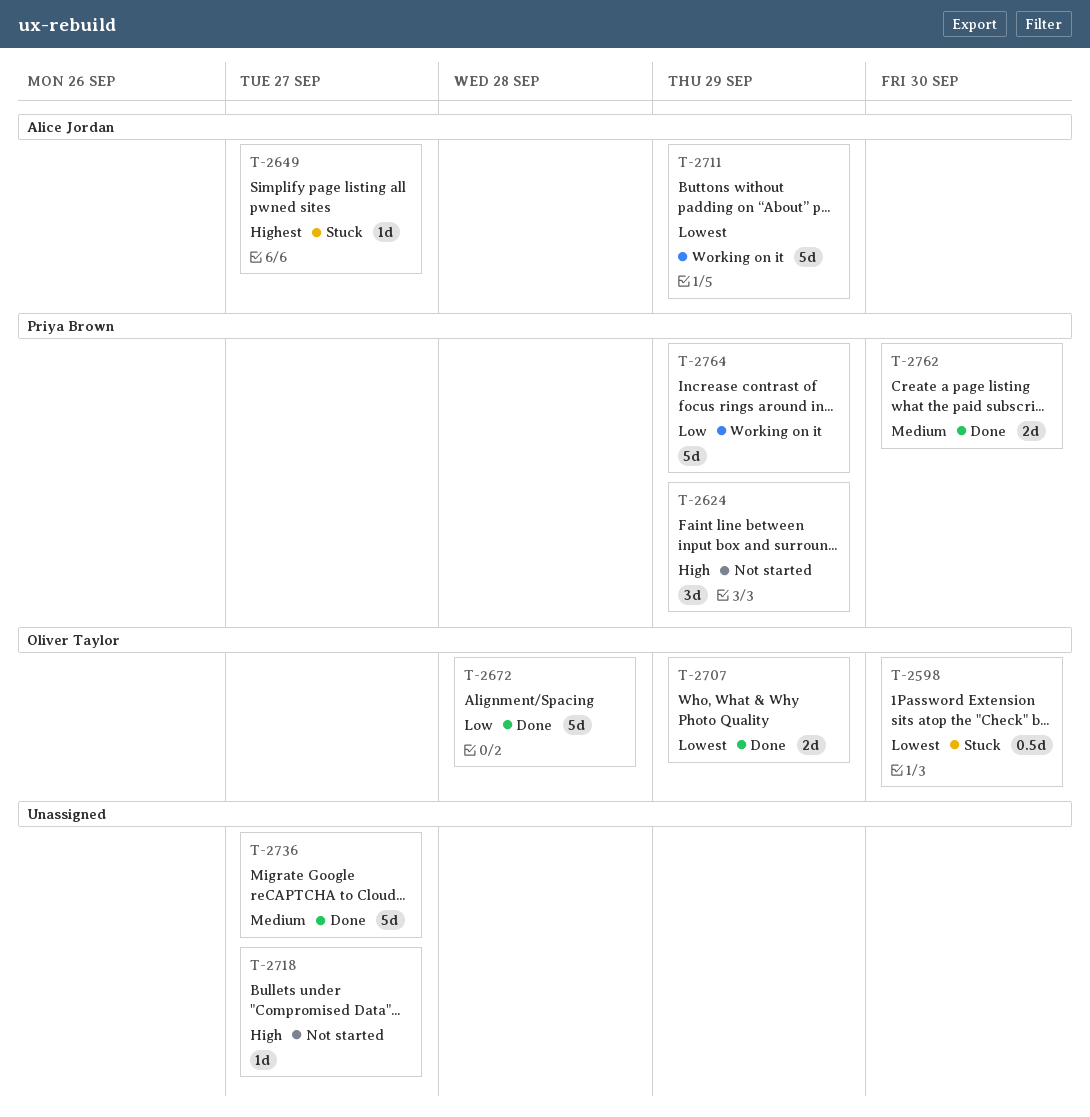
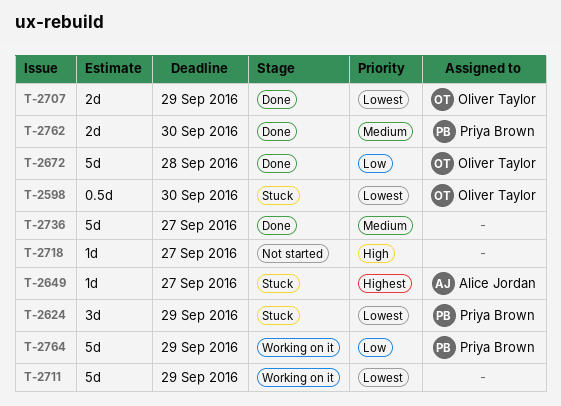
T-2624, status: Not started -> Stuck
T-2624, priority: High -> Lowest
T-2711, owner: Alice Jordan -> none

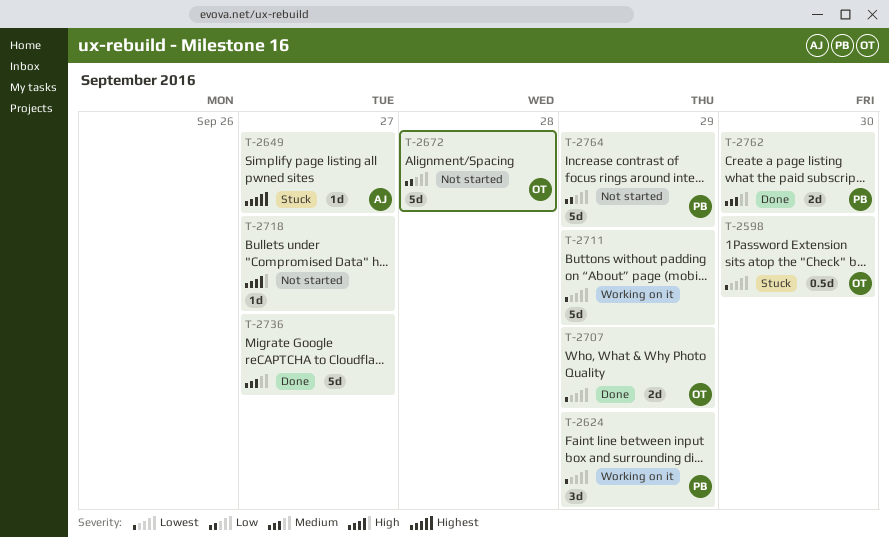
T-2624, status: Stuck -> Working on it
T-2672, status: Done -> Not started
T-2764, status: Working on it -> Not started

